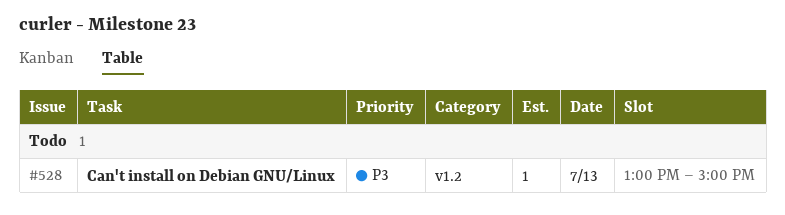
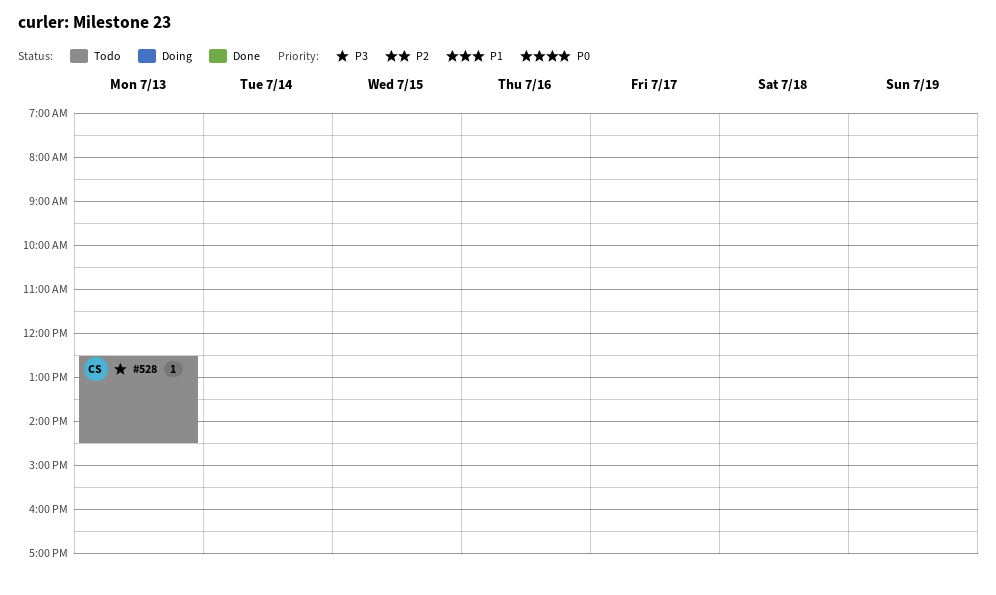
#528, begins: 13:00 -> 12:30
#528, ends: 15:00 -> 14:30

